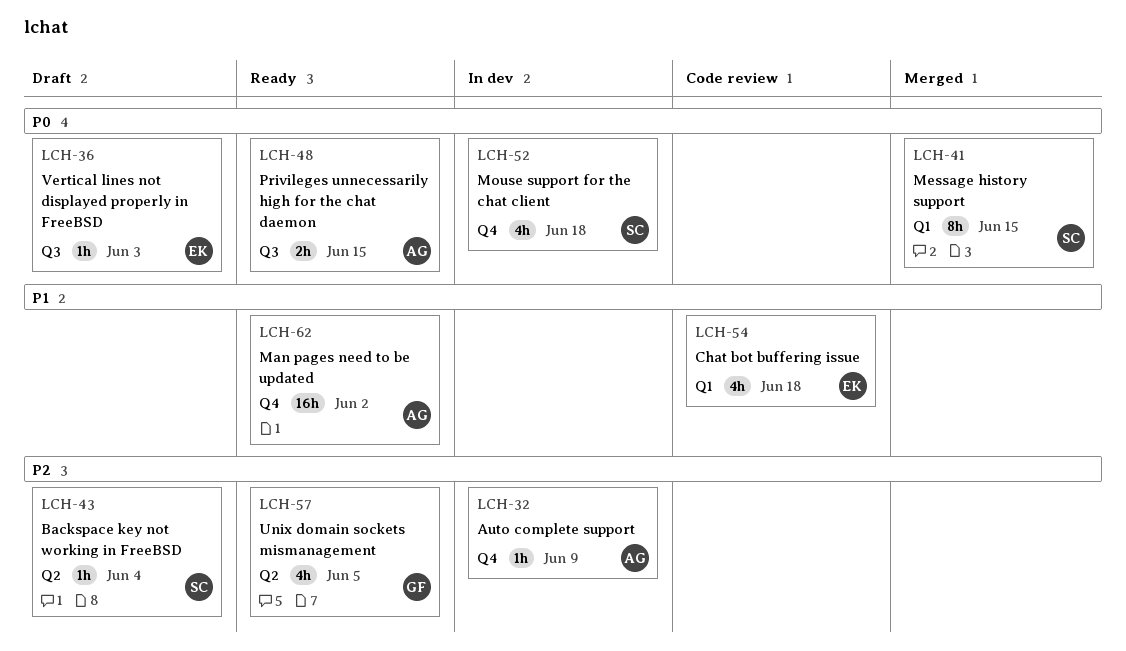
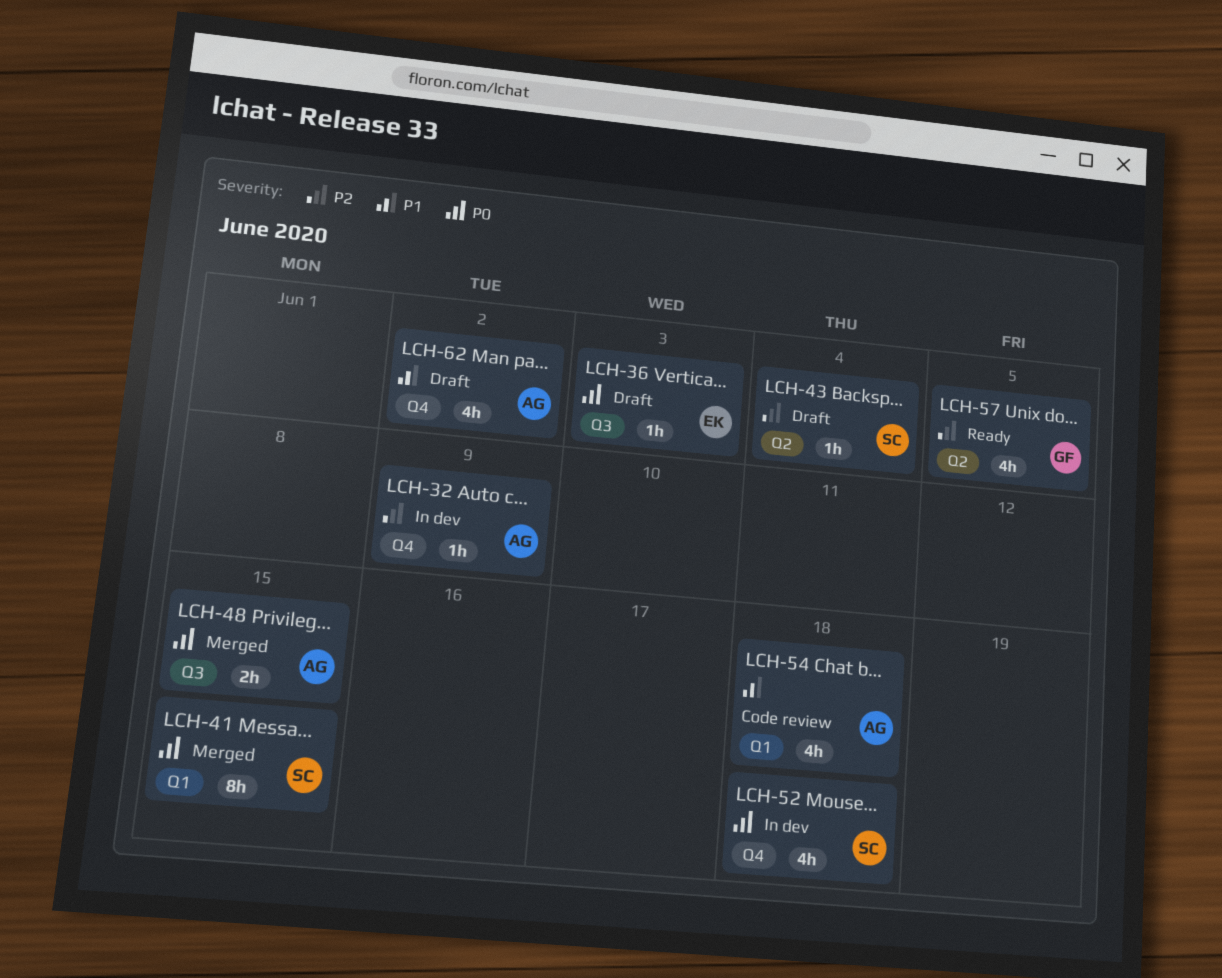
LCH-48, status: Ready -> Merged
LCH-54, owner: EK -> AG
LCH-62, status: Ready -> Draft
LCH-62, estimate: 16h -> 4h

